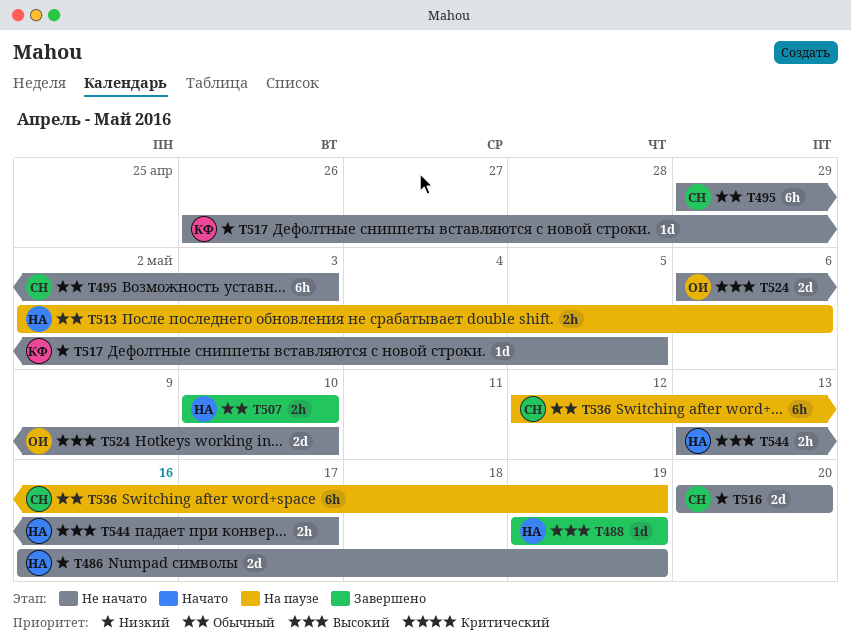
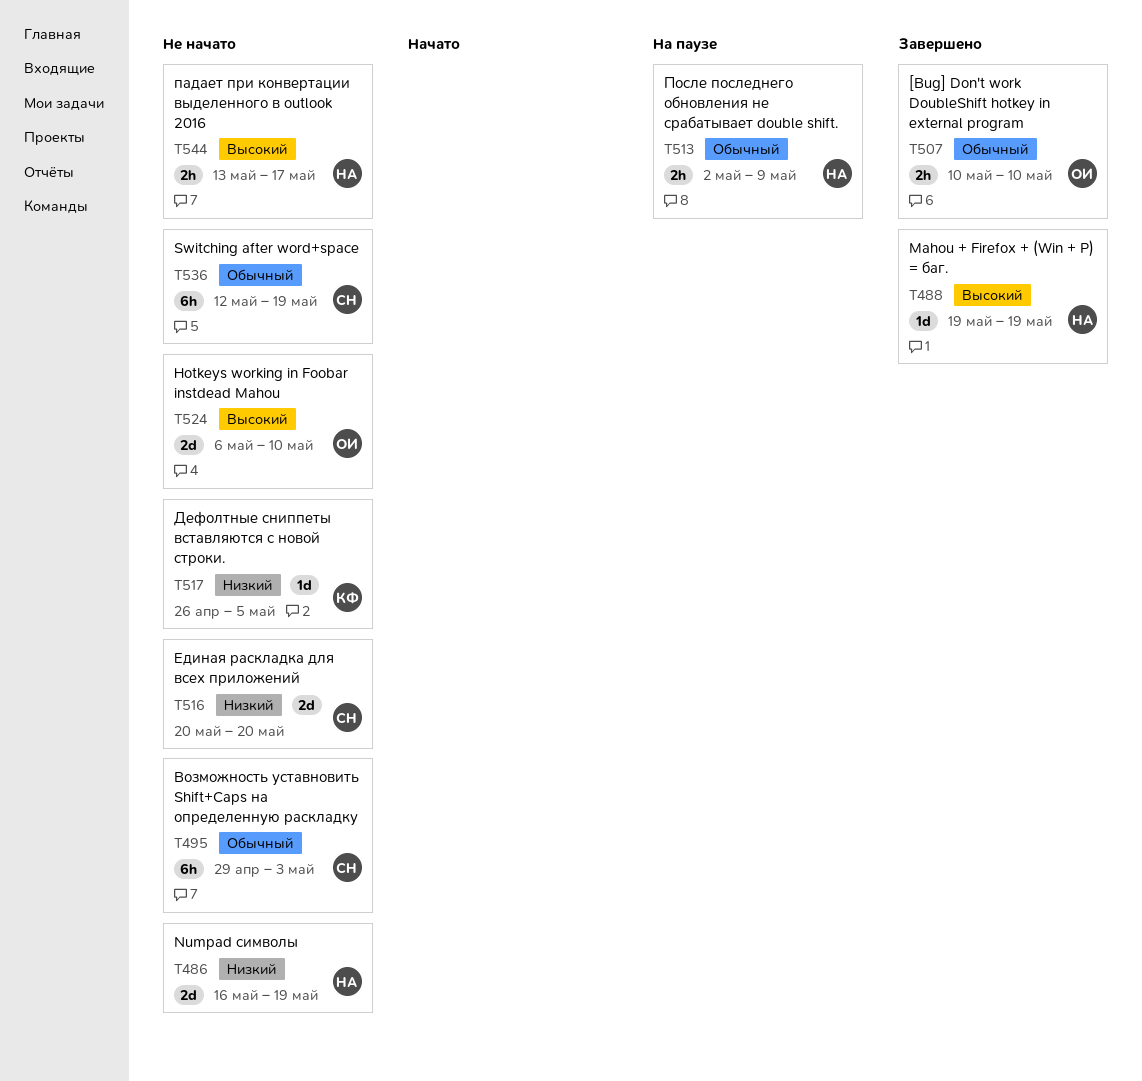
T507, owner: НА -> ОИ
T513, due: May 6 -> May 9
T536, status: На паузе -> Не начато

